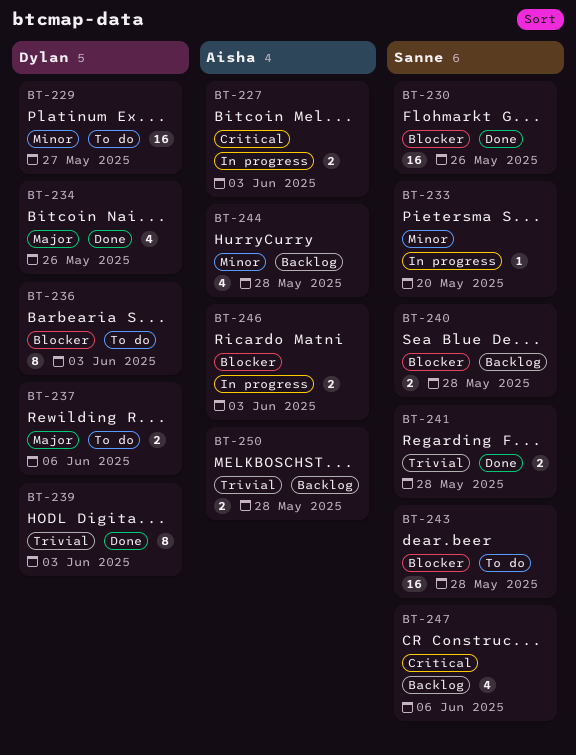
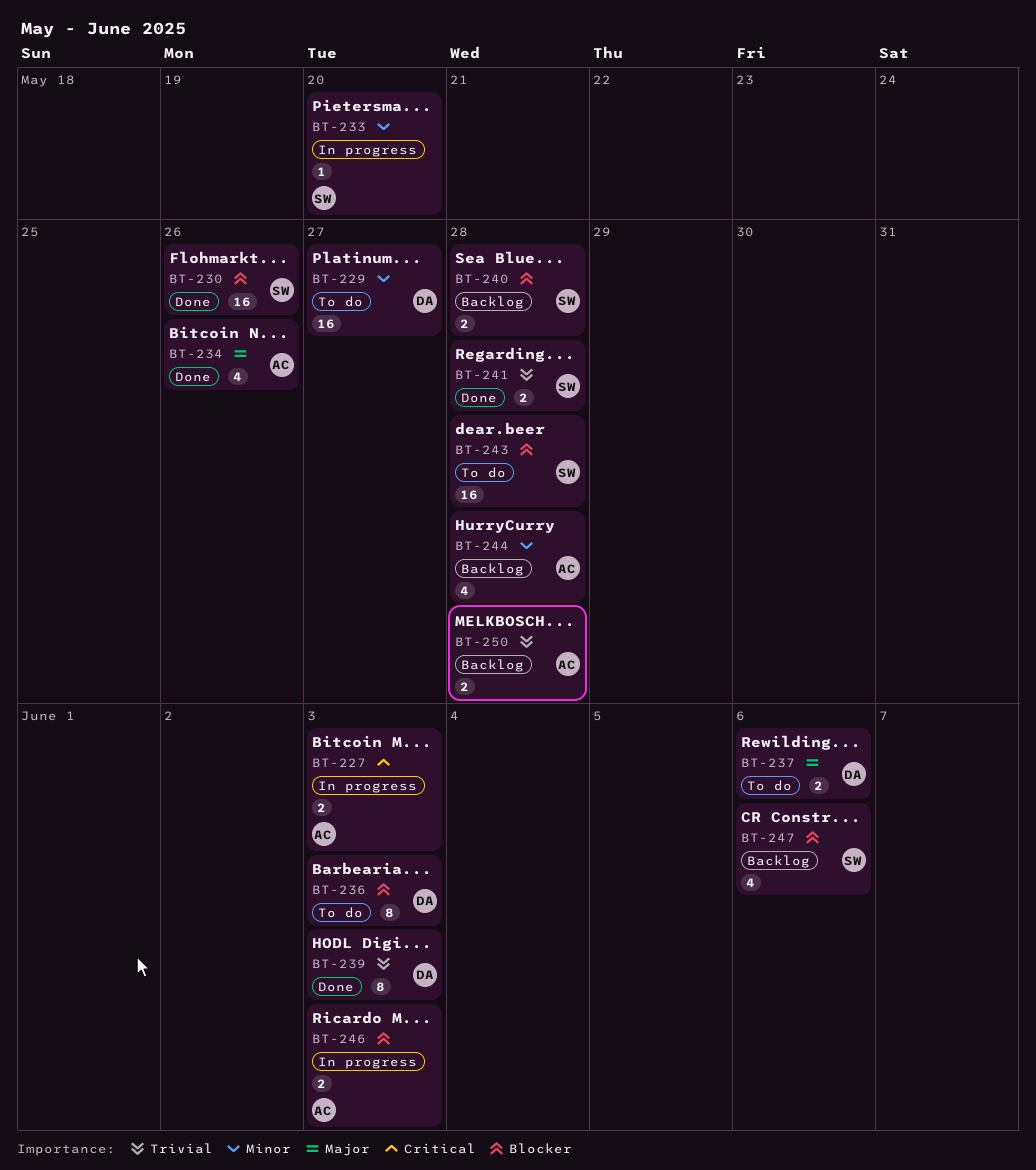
BT-234, owner: Dylan -> Aisha
BT-247, priority: Critical -> Blocker

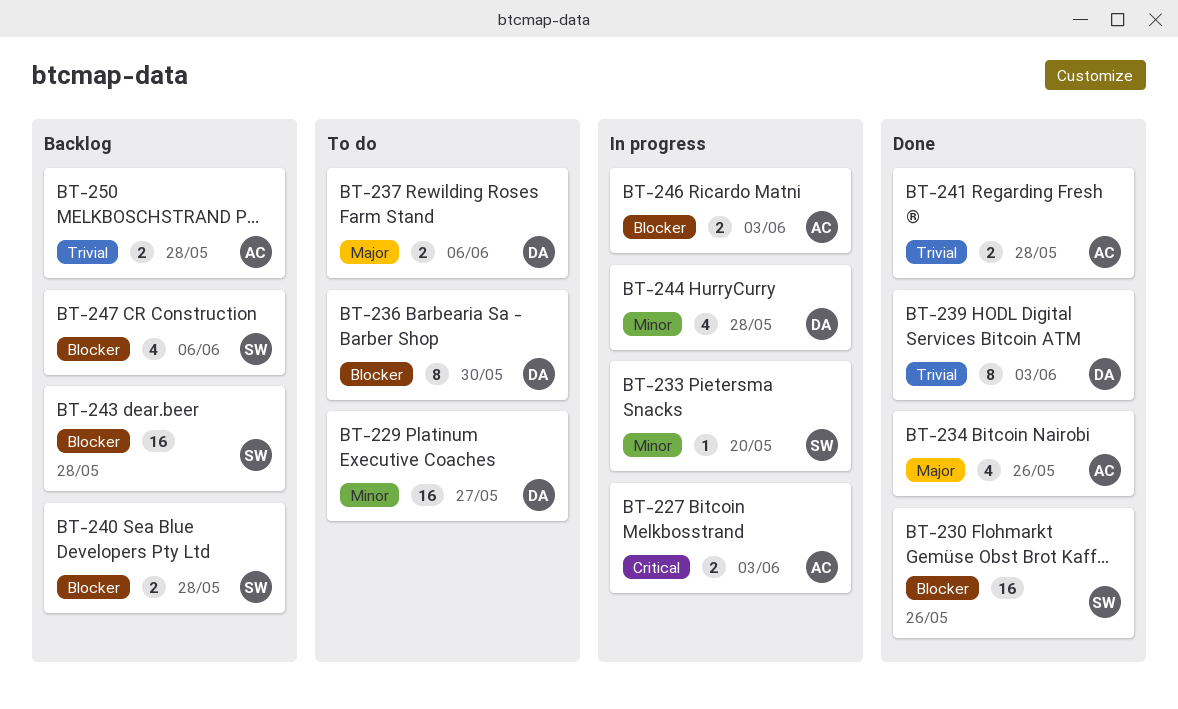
BT-236, due: Jun 3 -> May 30
BT-241, owner: SW -> AC
BT-243, status: To do -> Backlog
BT-244, status: Backlog -> In progress
BT-244, owner: AC -> DA

